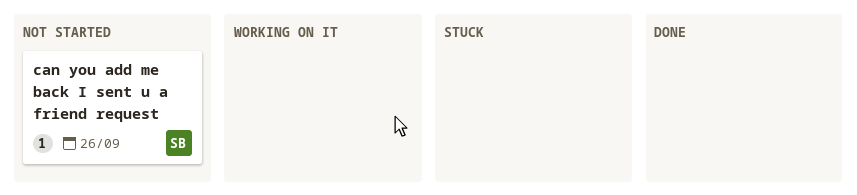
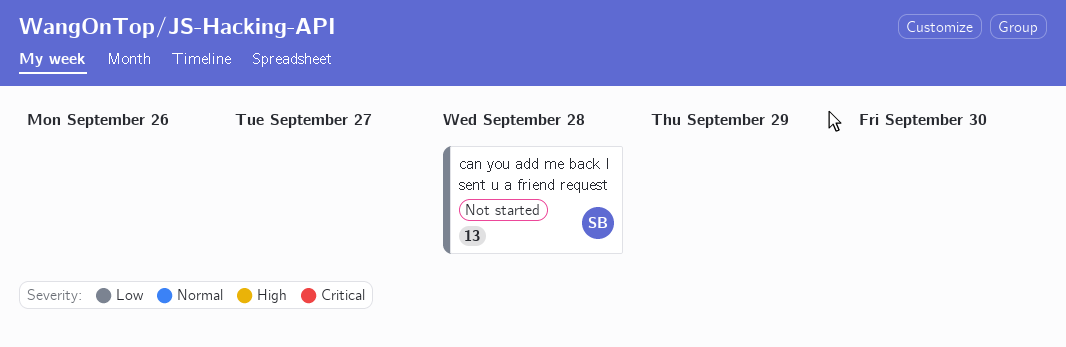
can you add me back I sent u a friend request, estimate: 1 -> 13
can you add me back I sent u a friend request, due: Sep 26 -> Sep 28

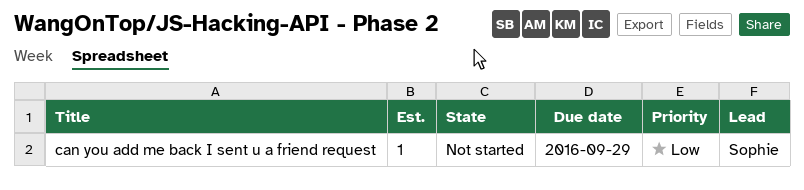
can you add me back I sent u a friend request, estimate: 13 -> 1
can you add me back I sent u a friend request, due: Sep 28 -> Sep 29

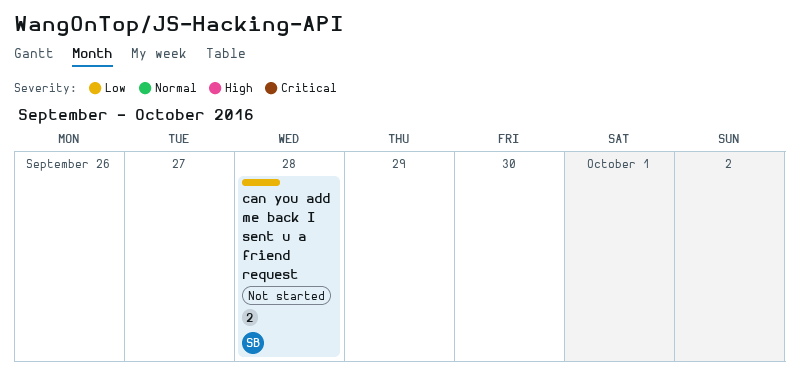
can you add me back I sent u a friend request, estimate: 1 -> 2
can you add me back I sent u a friend request, due: Sep 29 -> Sep 28

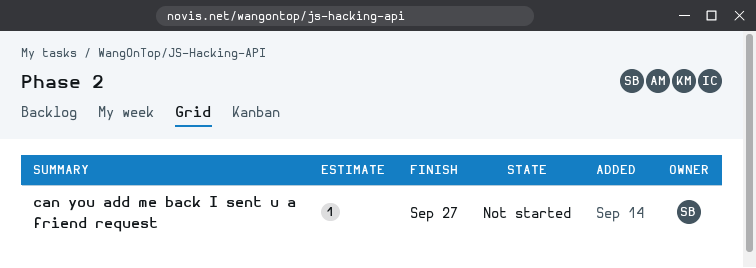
can you add me back I sent u a friend request, estimate: 2 -> 1
can you add me back I sent u a friend request, due: Sep 28 -> Sep 27

